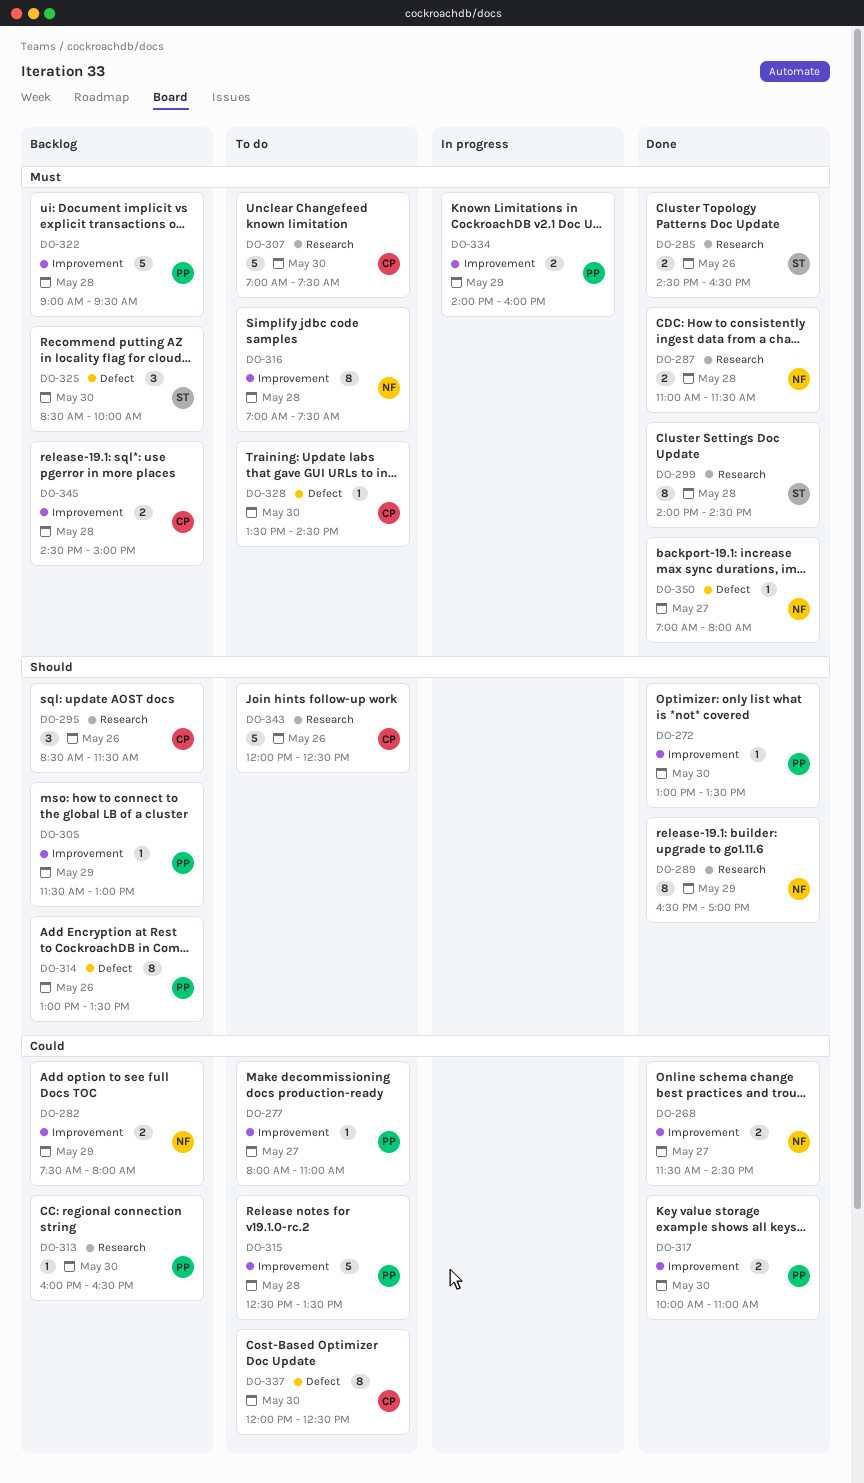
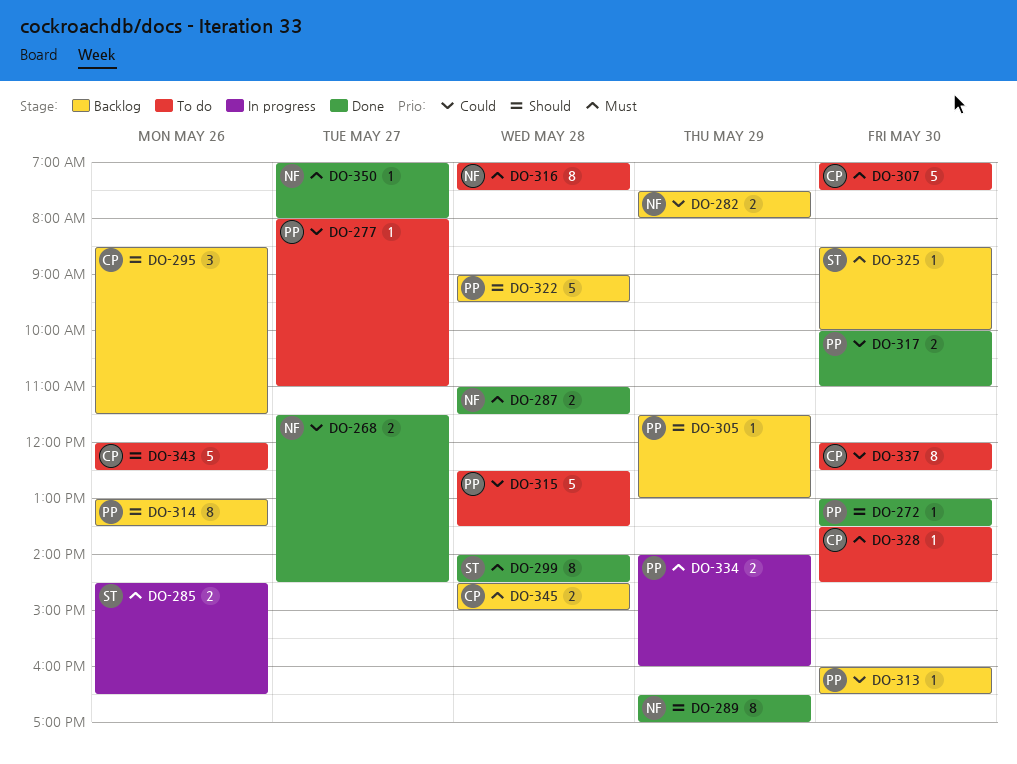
DO-285, status: Done -> In progress
DO-322, priority: Must -> Should
DO-325, estimate: 3 -> 1

